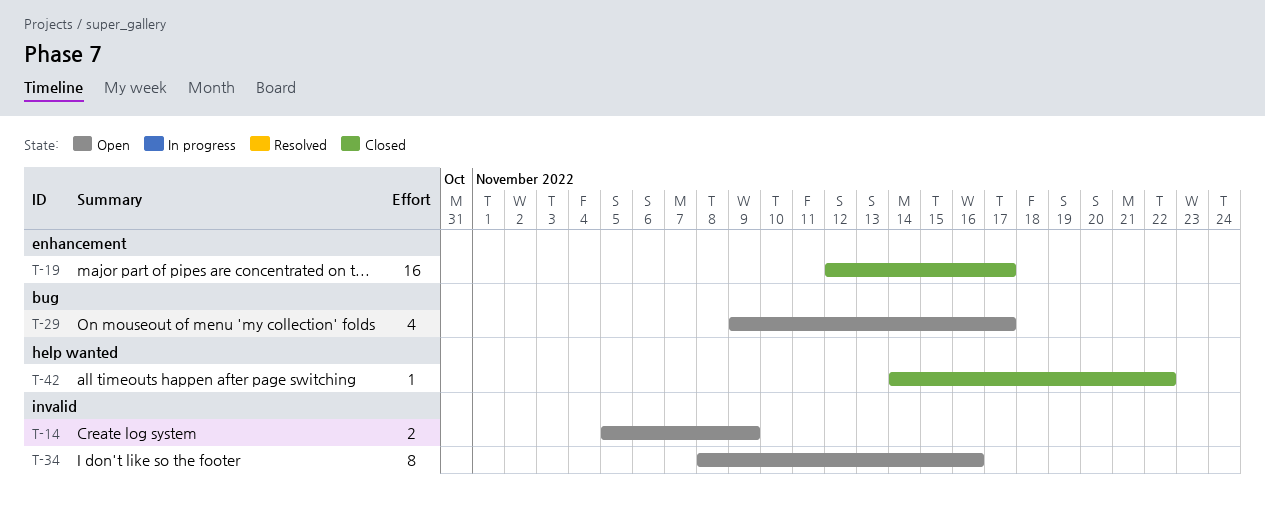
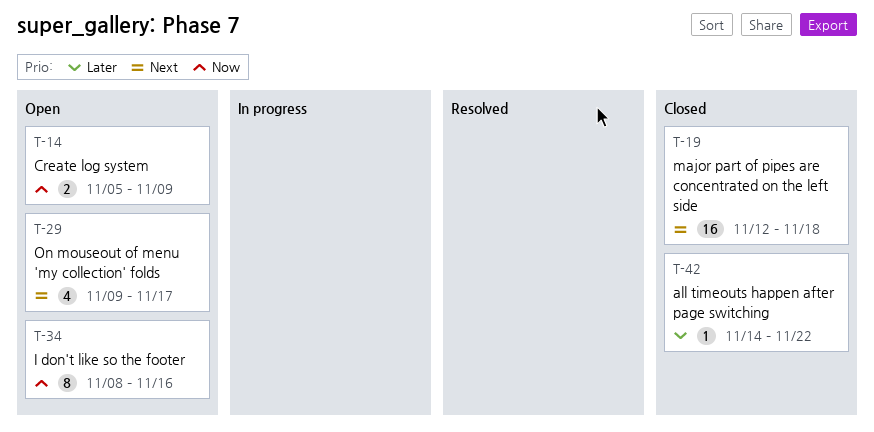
T-19, due: Nov 17 -> Nov 18

